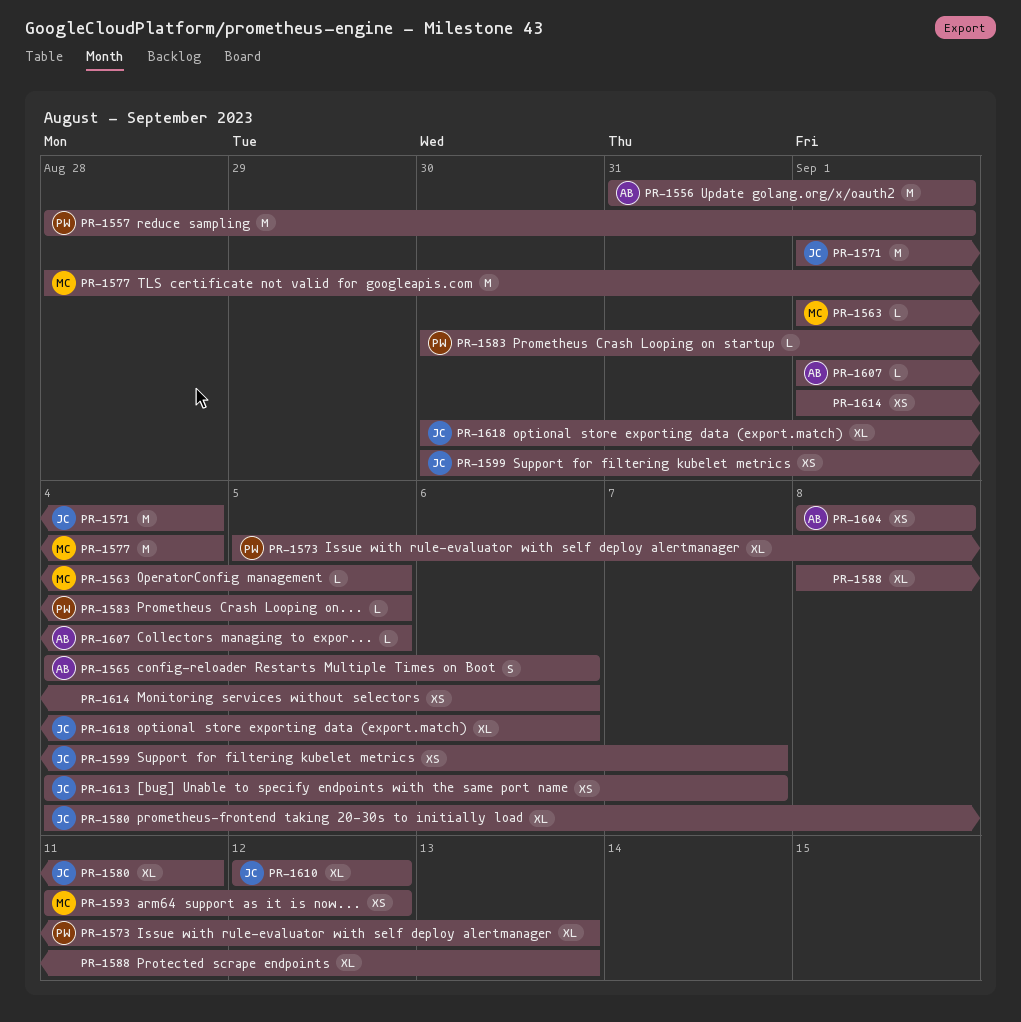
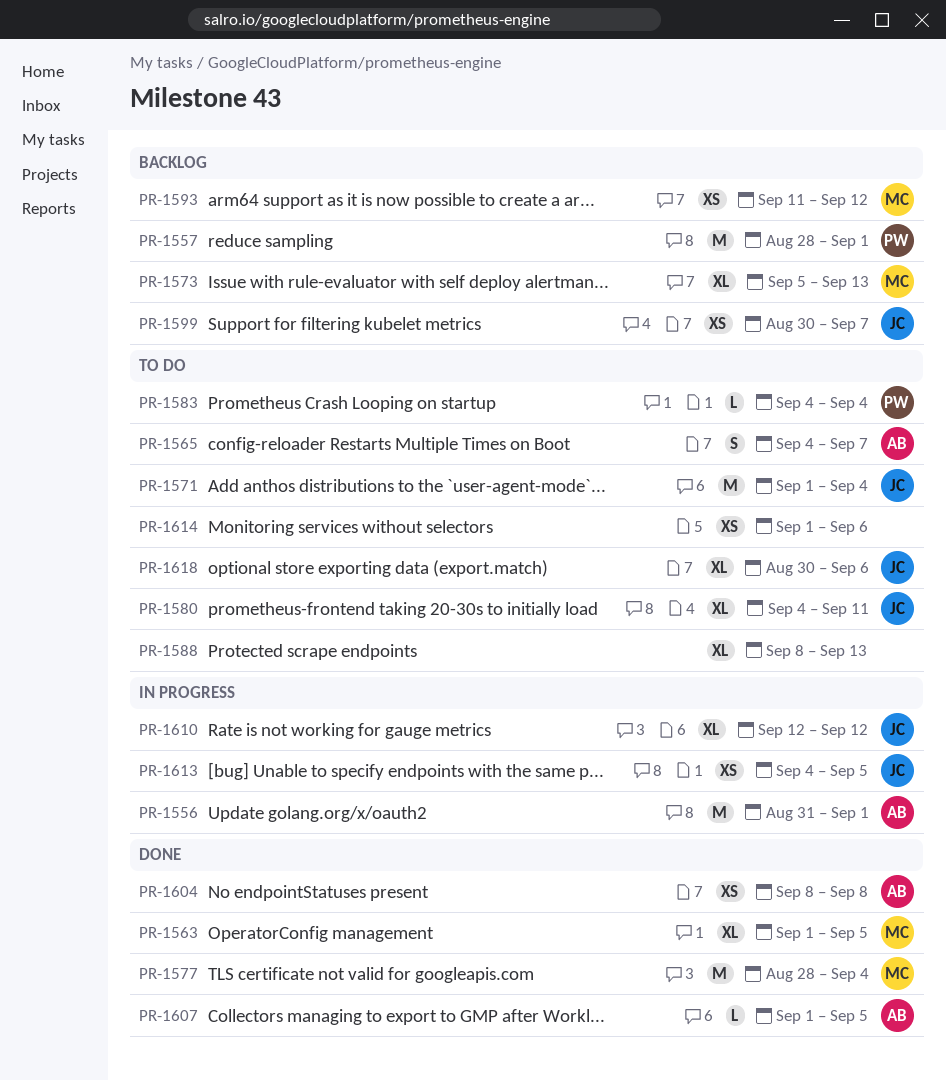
PR-1563, estimate: L -> XL
PR-1565, due: Sep 6 -> Sep 7
PR-1573, owner: PW -> MC
PR-1583, start: Aug 30 -> Sep 4
PR-1583, due: Sep 5 -> Sep 4
PR-1613, due: Sep 7 -> Sep 5

